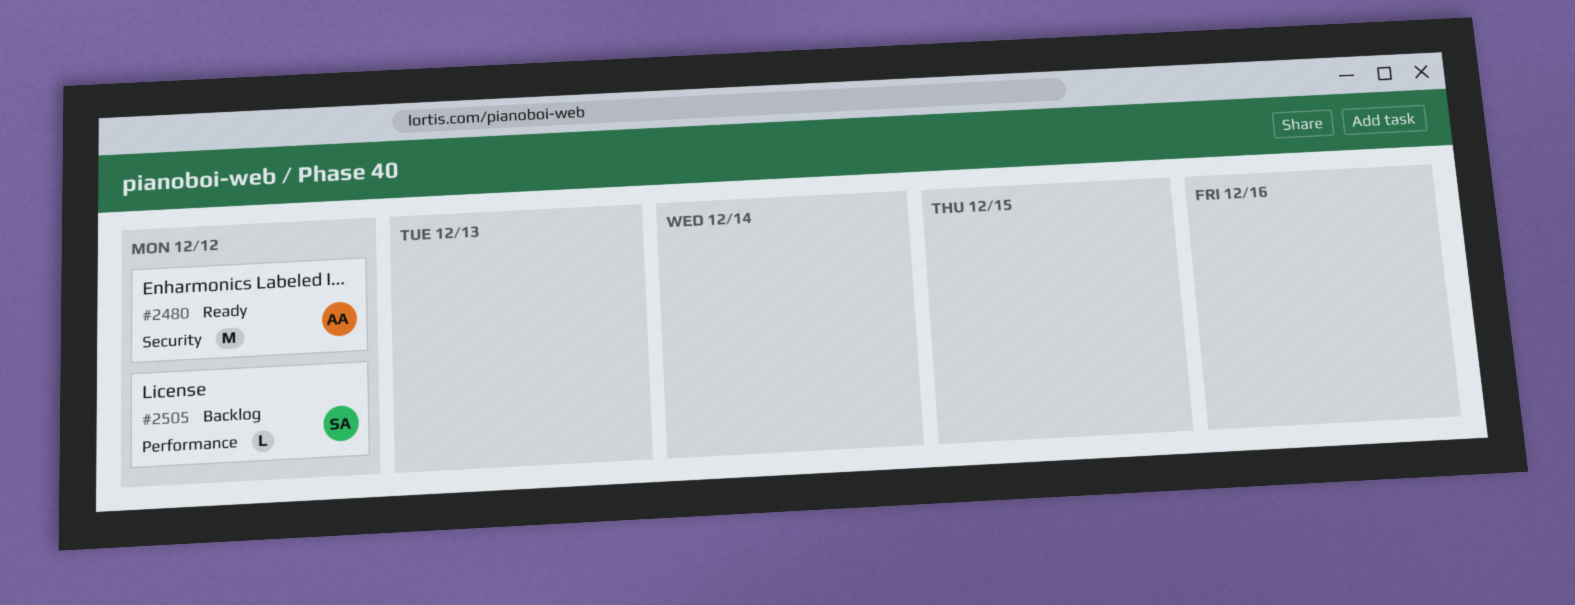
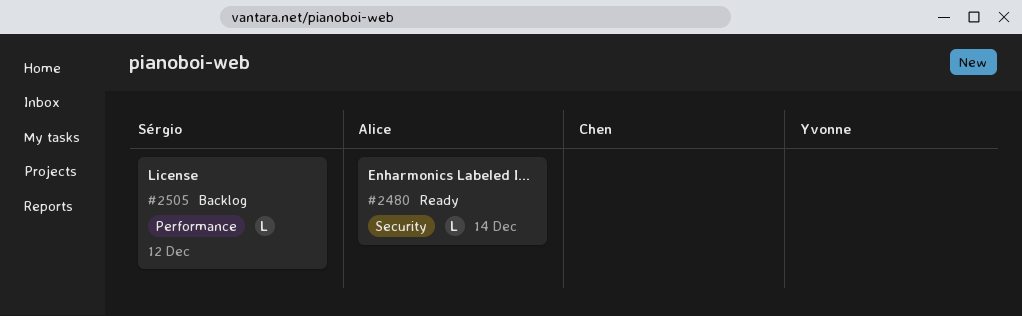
#2480, estimate: M -> L
#2480, due: Dec 12 -> Dec 14

